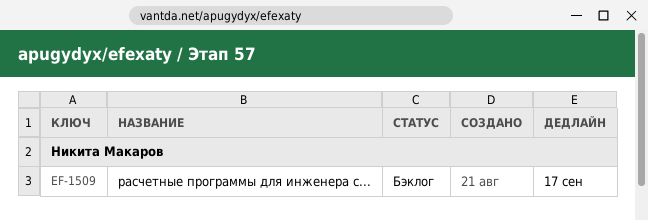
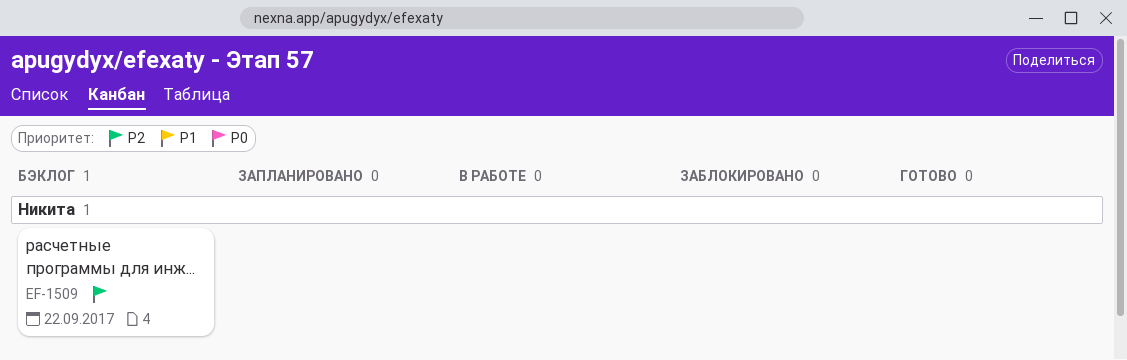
EF-1509, due: Sep 17 -> Sep 22

